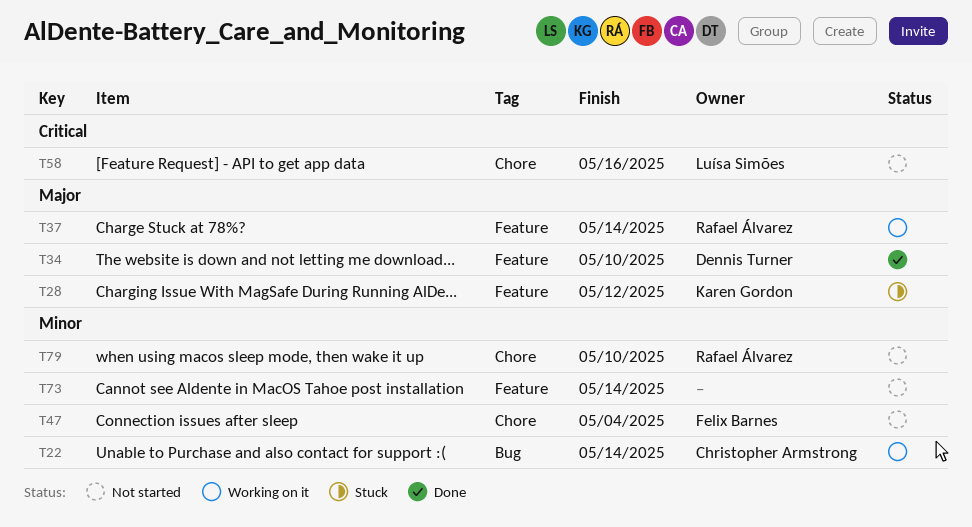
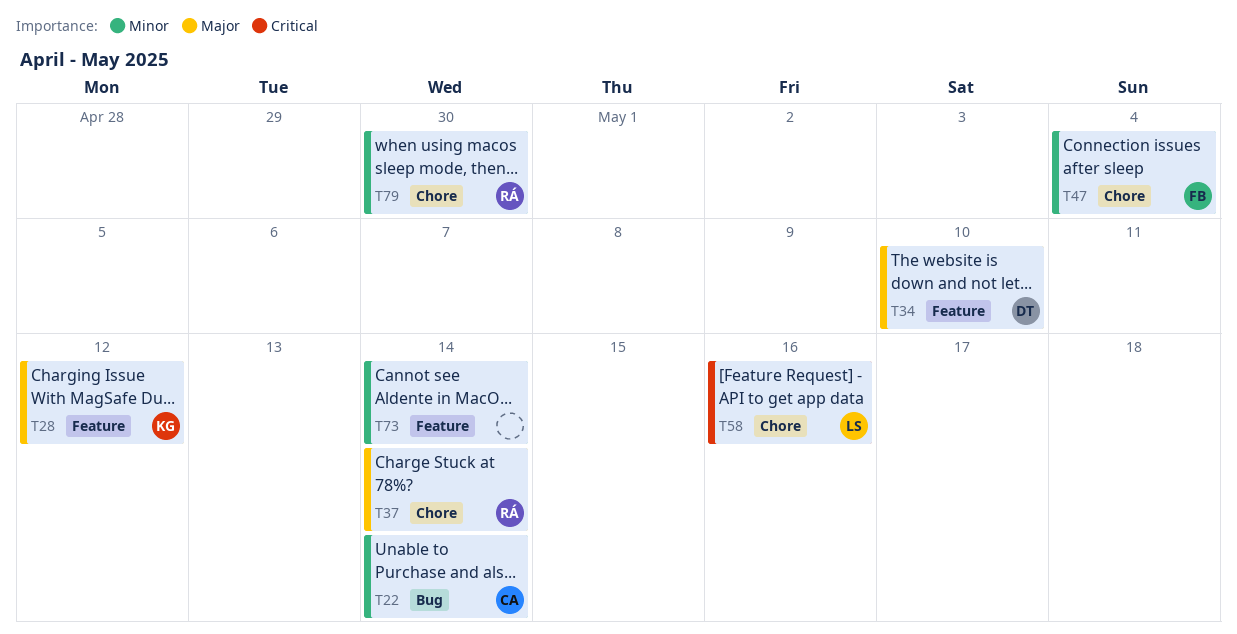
T37, label: Feature -> Chore
T79, due: May 10 -> Apr 30

